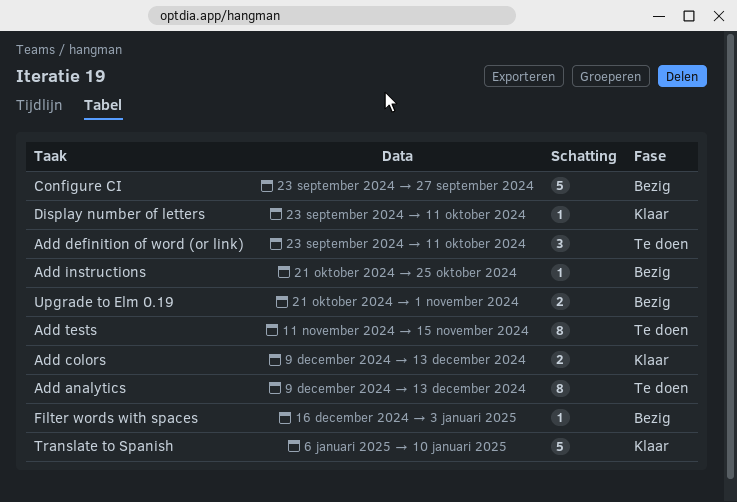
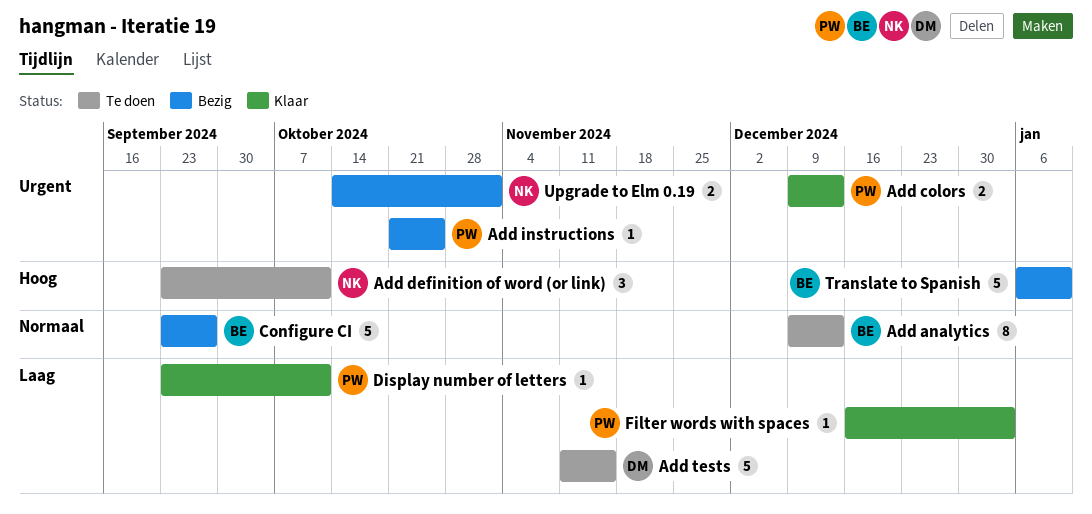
Add tests, estimate: 8 -> 5
Filter words with spaces, status: Bezig -> Klaar
Translate to Spanish, status: Klaar -> Bezig
Upgrade to Elm 0.19, start: Oct 21 -> Oct 14

